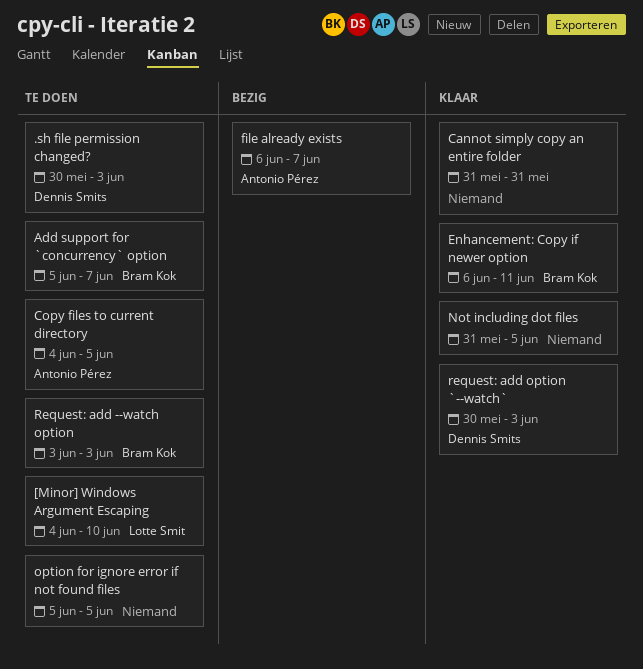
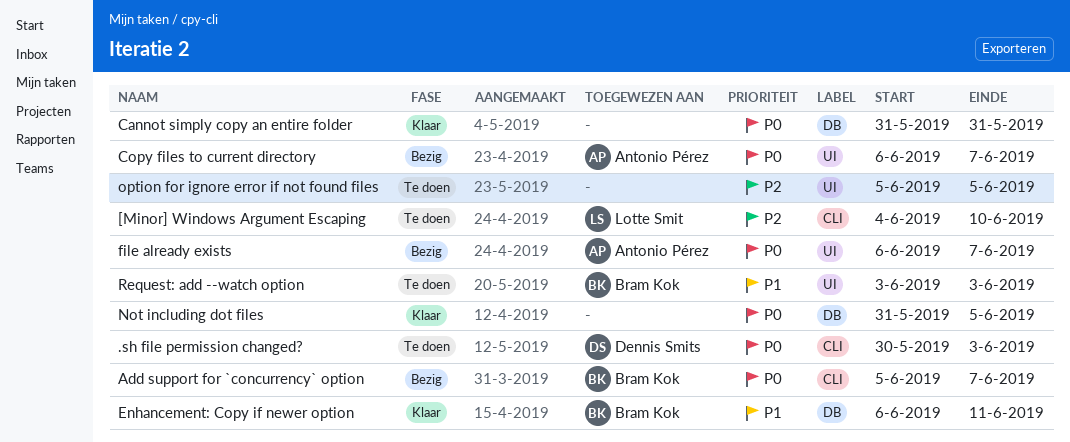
Add support for `concurrency` option, status: Te doen -> Bezig
Copy files to current directory, status: Te doen -> Bezig
Copy files to current directory, start: Jun 4 -> Jun 6
Copy files to current directory, due: Jun 5 -> Jun 7
request: add option `--watch`: present -> none

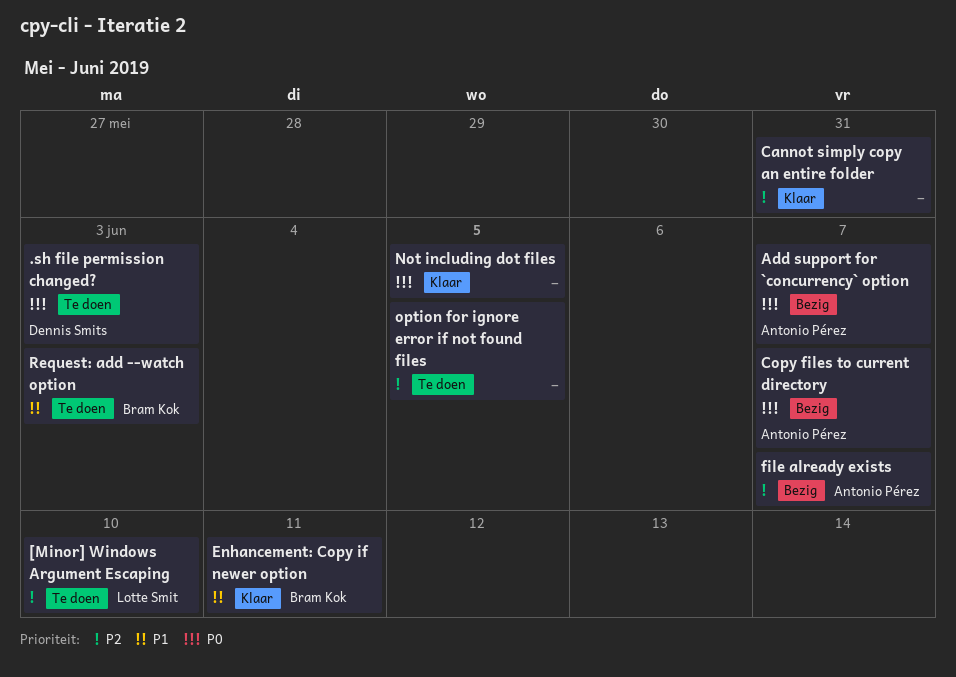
Add support for `concurrency` option, owner: Bram Kok -> Antonio Pérez
Cannot simply copy an entire folder, priority: P0 -> P2
file already exists, priority: P0 -> P2

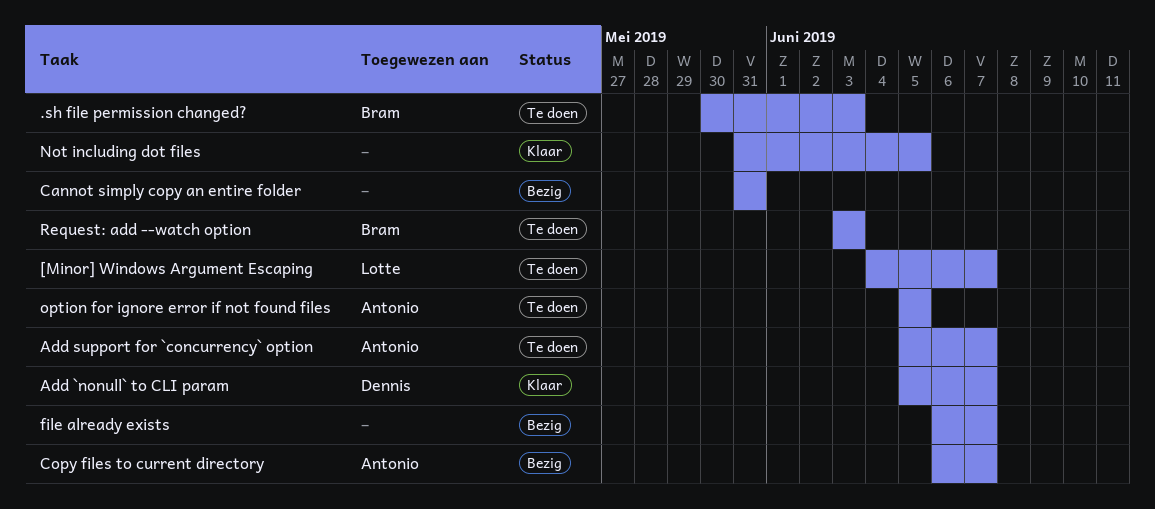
.sh file permission changed?, owner: Dennis Smits -> Bram Kok
[Minor] Windows Argument Escaping, due: Jun 10 -> Jun 7
Add `nonull` to CLI param: none -> present
Add support for `concurrency` option, status: Bezig -> Te doen
Cannot simply copy an entire folder, status: Klaar -> Bezig
Enhancement: Copy if newer option: present -> none
file already exists, owner: Antonio Pérez -> none
option for ignore error if not found files, owner: none -> Antonio Pérez

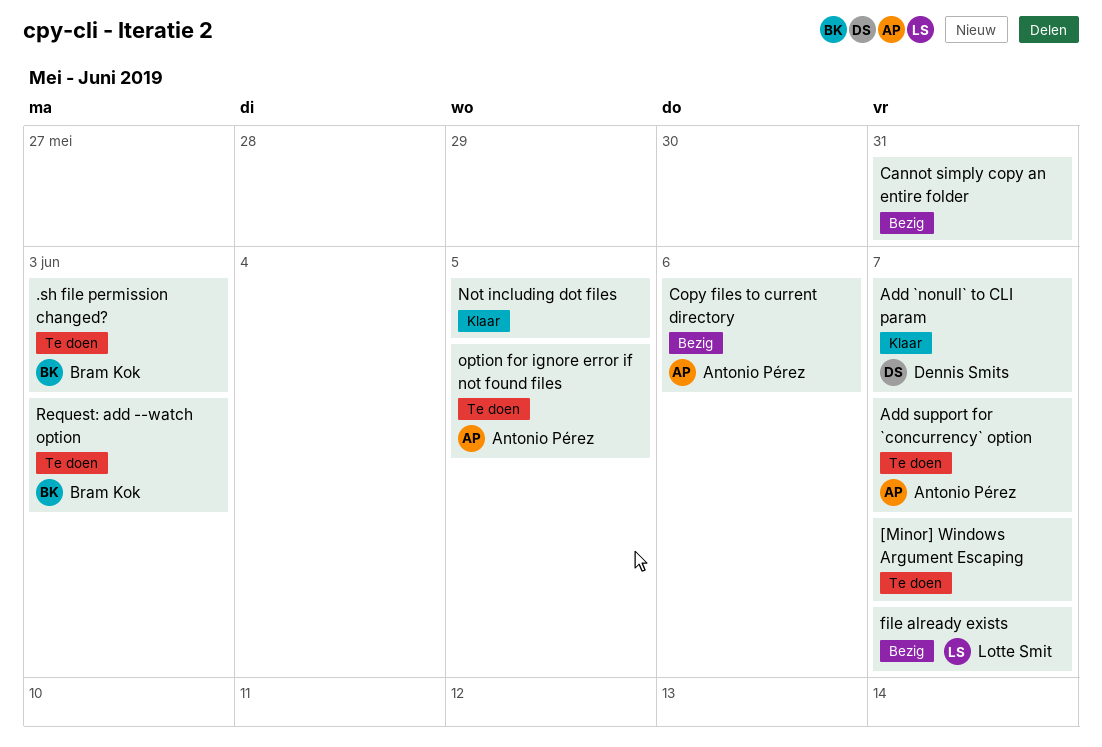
[Minor] Windows Argument Escaping, owner: Lotte Smit -> none
Copy files to current directory, due: Jun 7 -> Jun 6
file already exists, owner: none -> Lotte Smit

